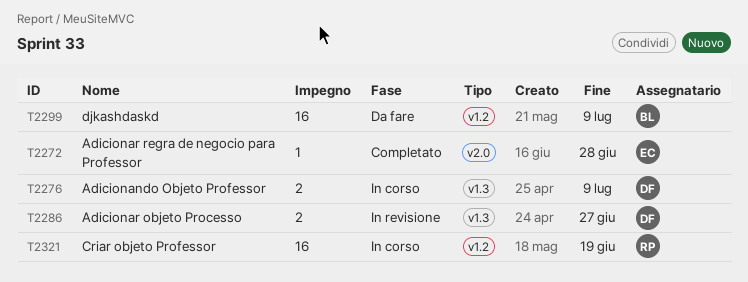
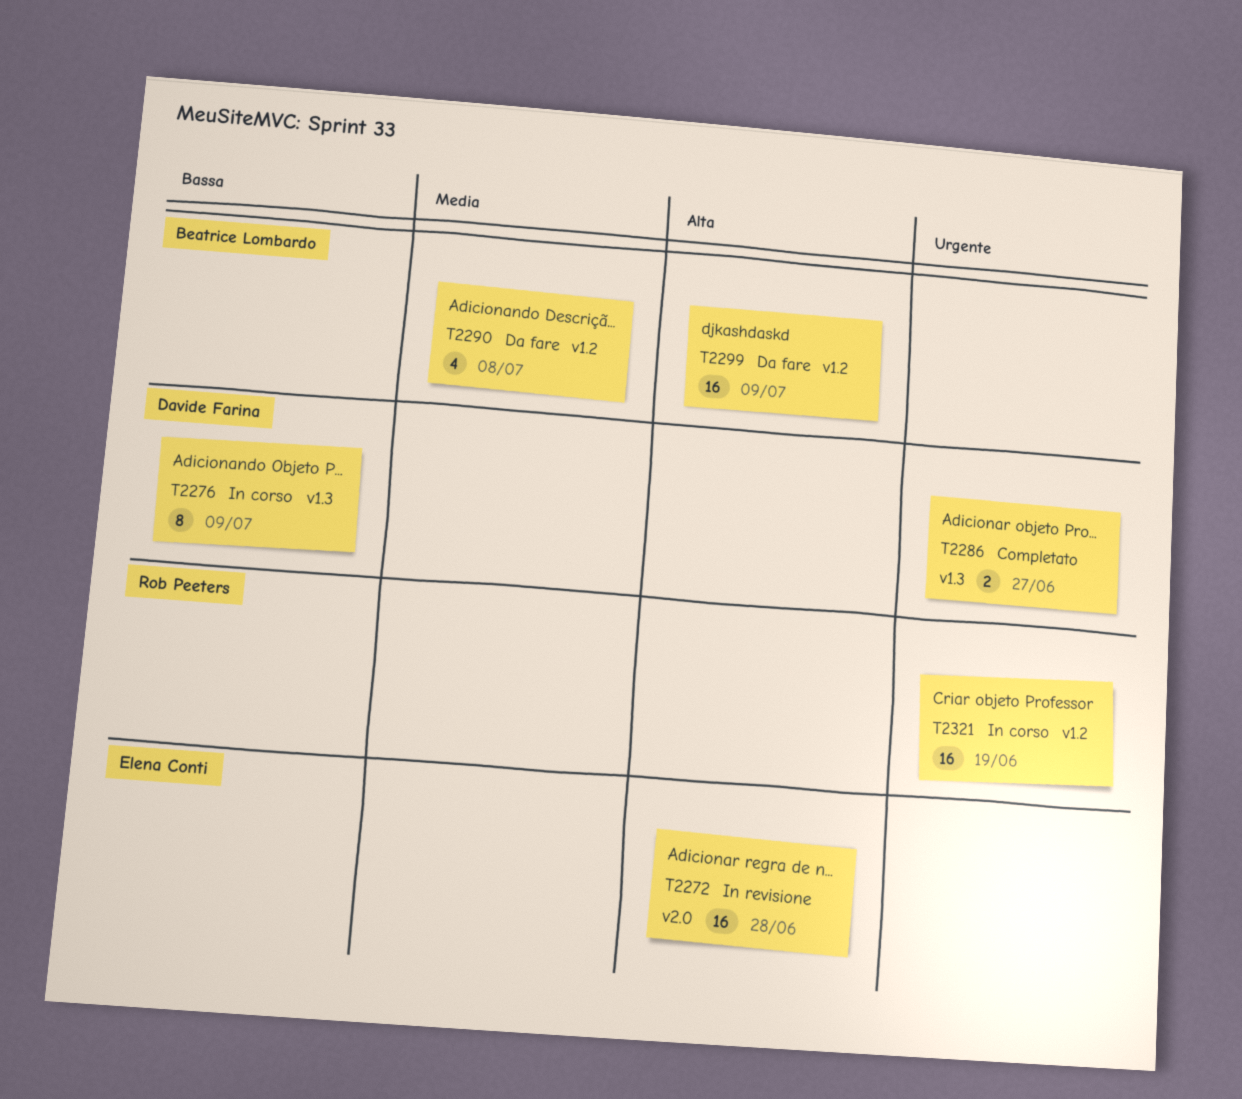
T2272, status: Completato -> In revisione
T2272, estimate: 1 -> 16
T2276, estimate: 2 -> 8
T2286, status: In revisione -> Completato
T2290: none -> present

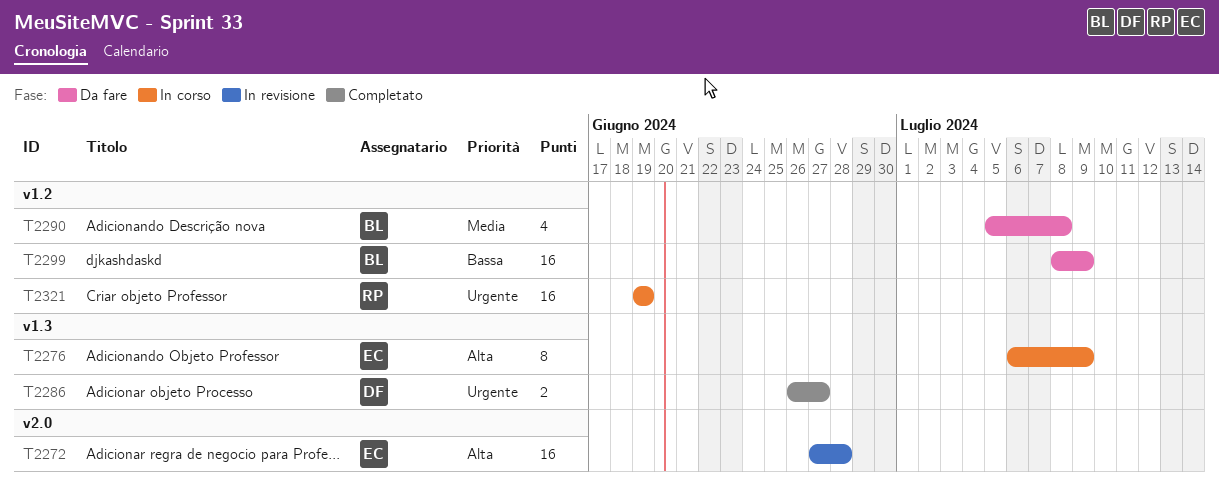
T2276, owner: Davide Farina -> Elena Conti
T2276, priority: Bassa -> Alta
T2299, priority: Alta -> Bassa

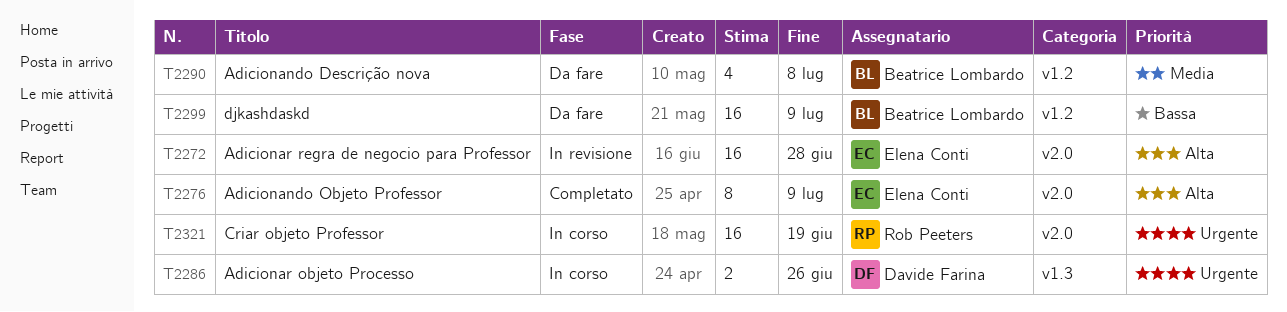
T2276, status: In corso -> Completato
T2276, label: v1.3 -> v2.0
T2286, status: Completato -> In corso
T2286, due: Jun 27 -> Jun 26
T2321, label: v1.2 -> v2.0

